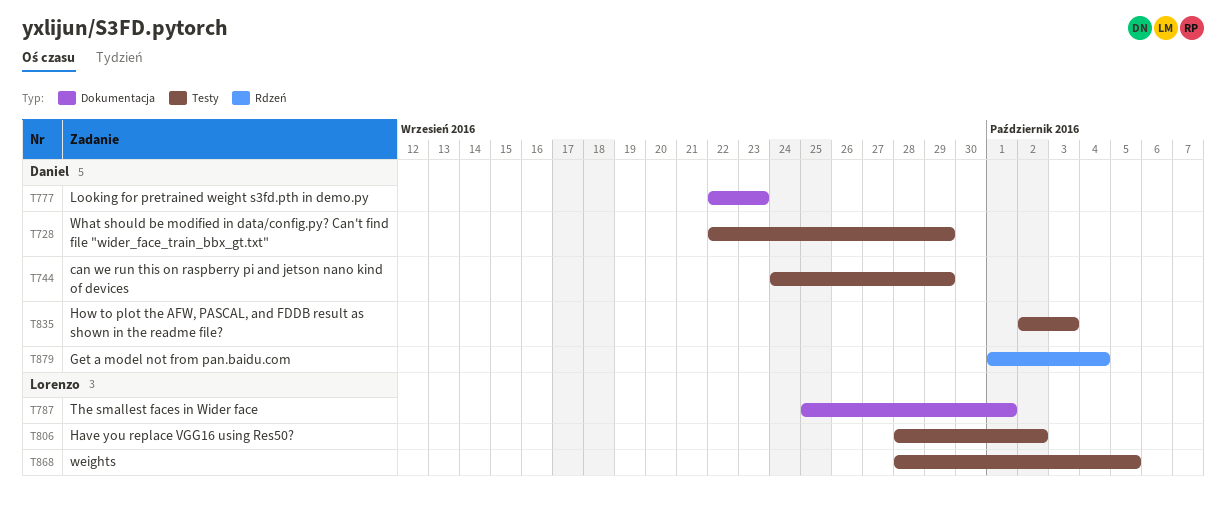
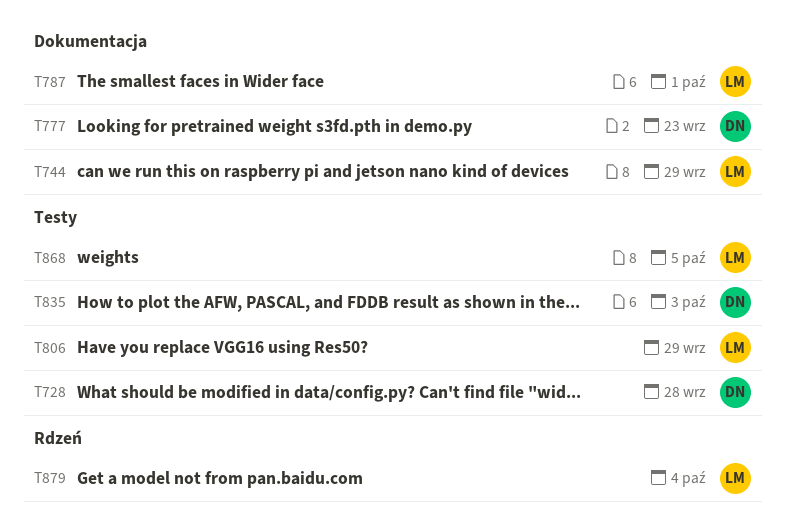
T728, due: Sep 29 -> Sep 28
T744, owner: Daniel -> Lorenzo
T744, label: Testy -> Dokumentacja
T806, due: Oct 2 -> Sep 29
T879, owner: Daniel -> Lorenzo

